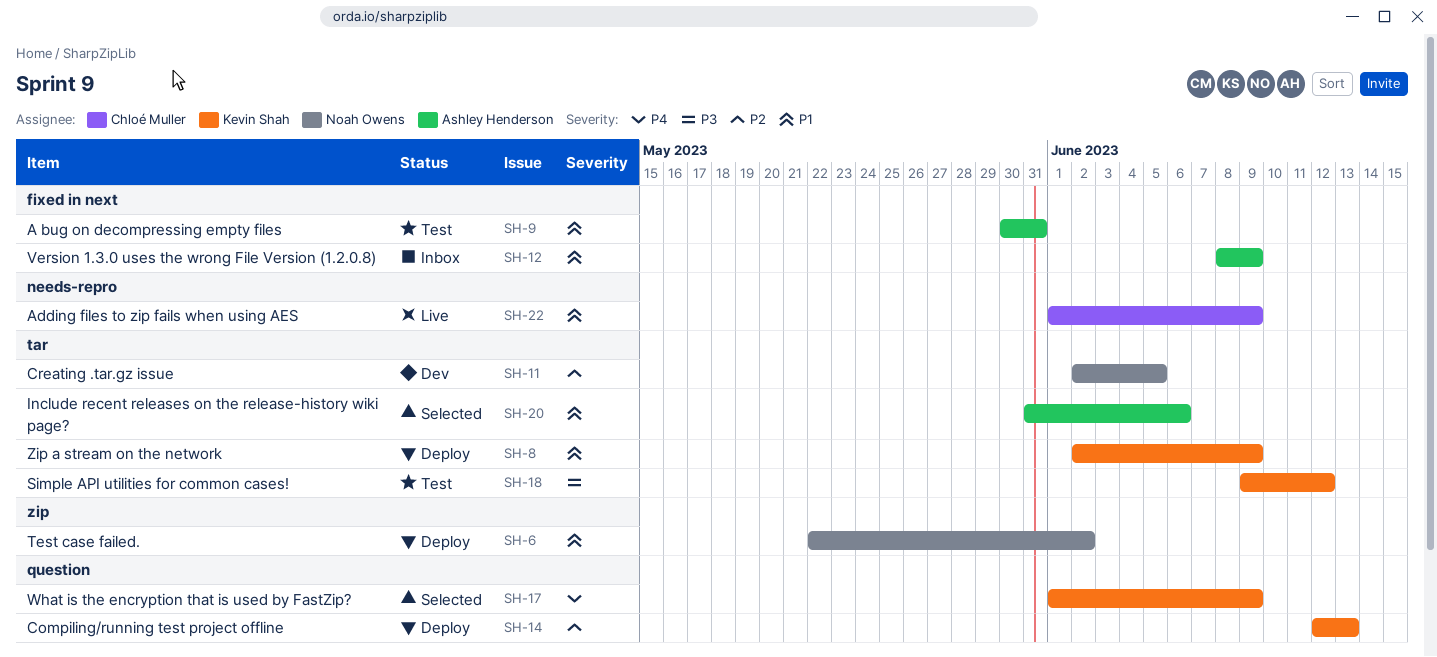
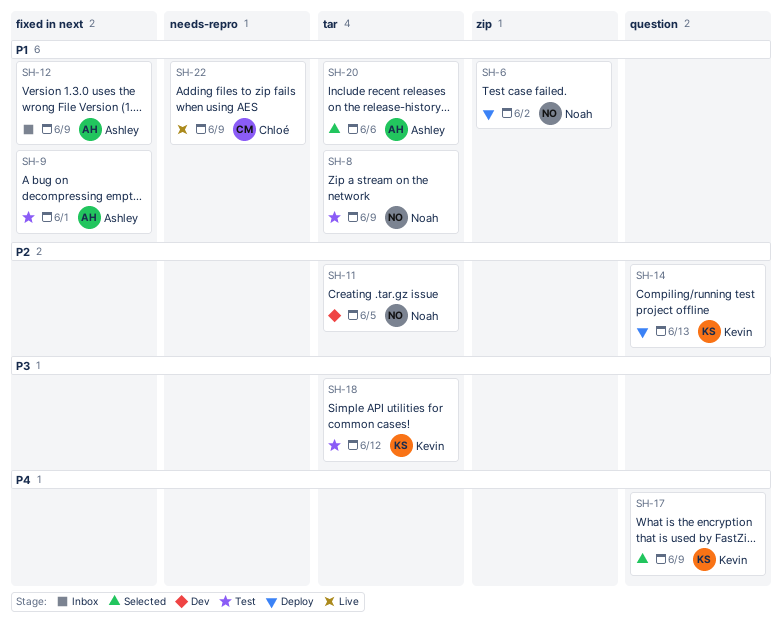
SH-8, status: Deploy -> Test
SH-8, owner: Kevin Shah -> Noah Owens
SH-9, due: May 31 -> Jun 1

